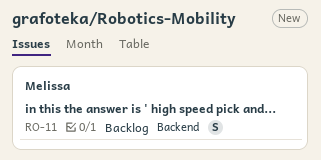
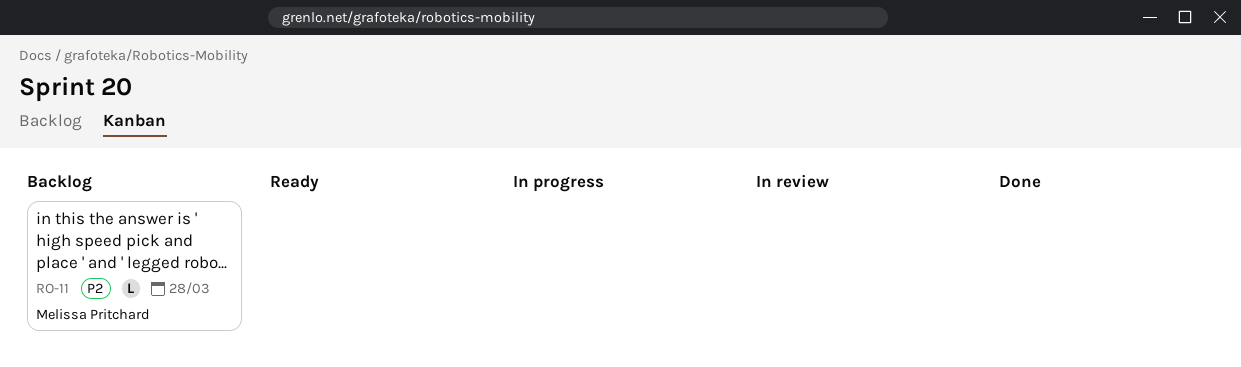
RO-11, estimate: S -> L

